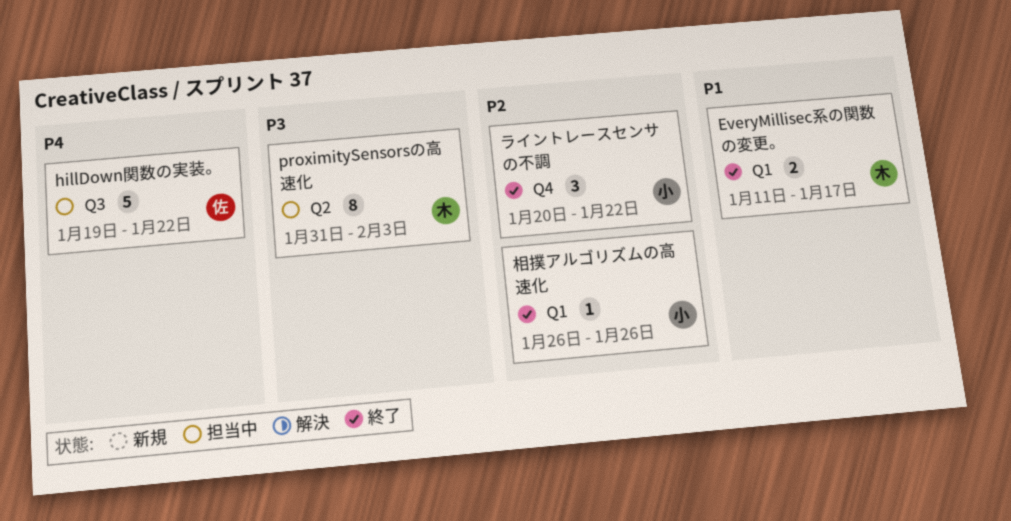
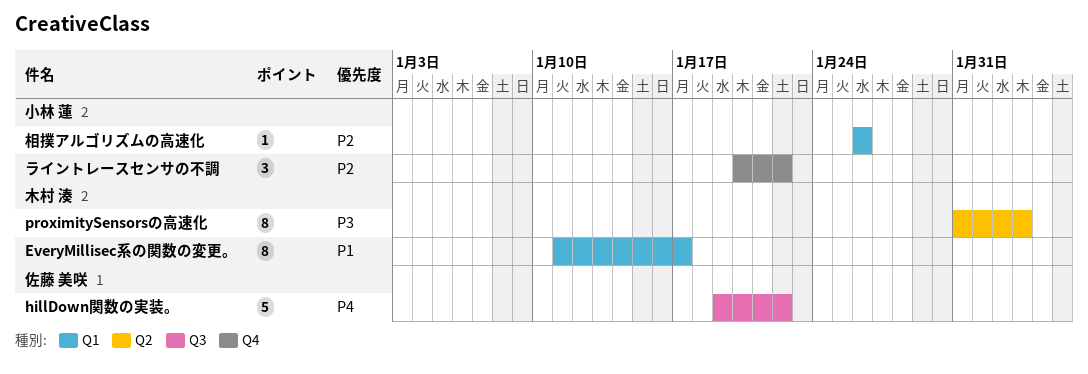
EveryMillisec系の関数の変更。, estimate: 2 -> 8

